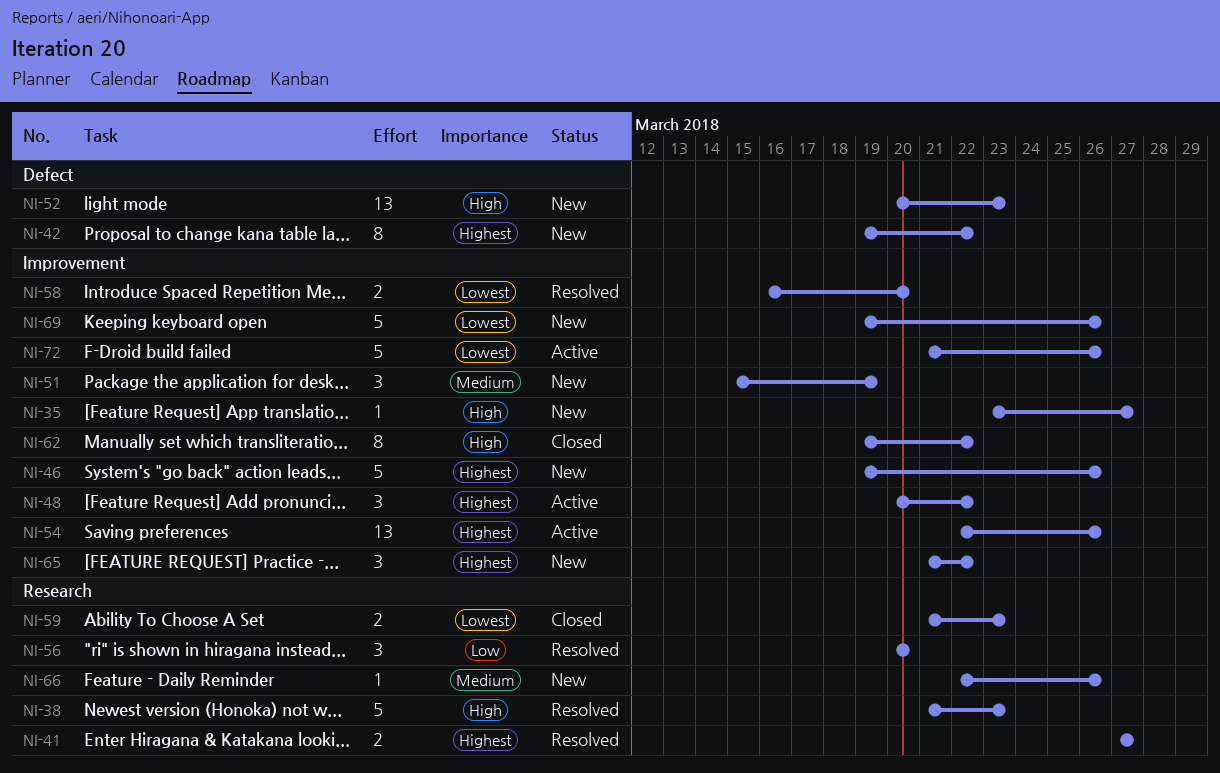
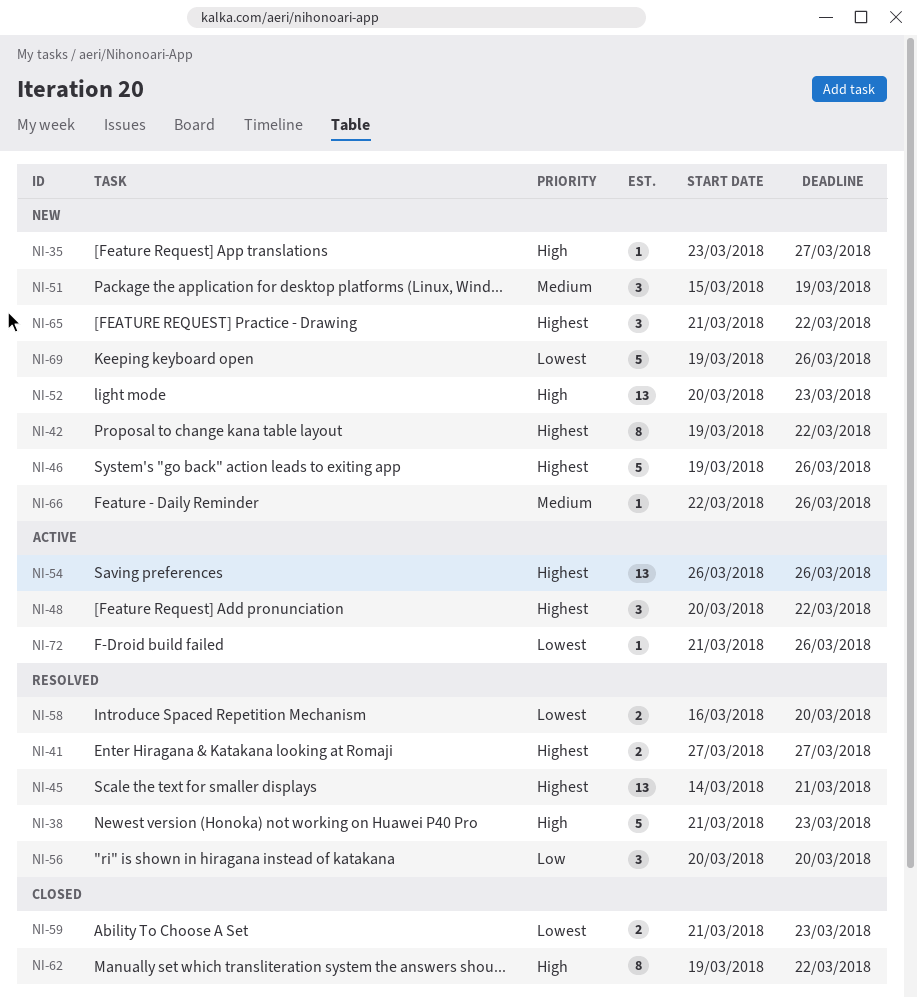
NI-45: none -> present
NI-54, start: Mar 22 -> Mar 26
NI-72, estimate: 5 -> 1

